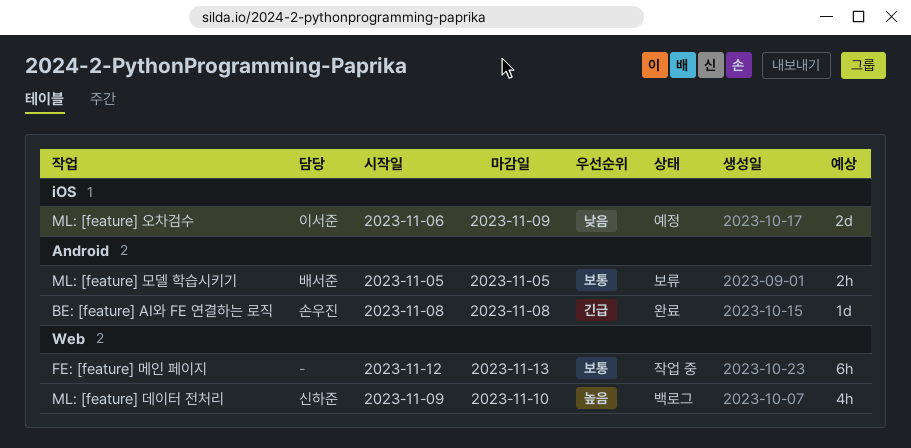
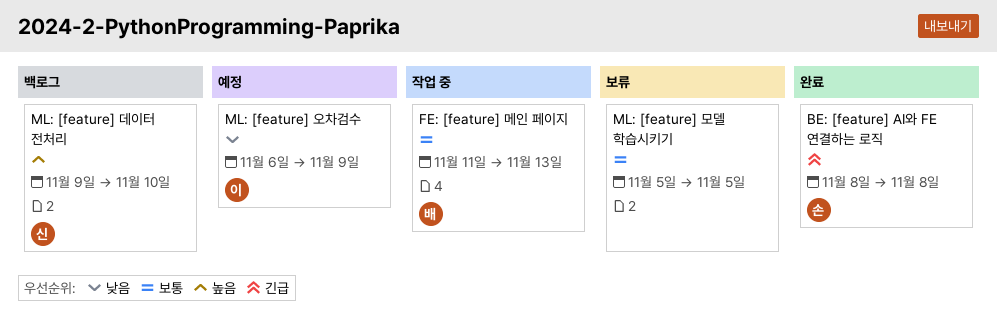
FE: [feature] 메인 페이지, owner: none -> 배서준
FE: [feature] 메인 페이지, start: Nov 12 -> Nov 11
ML: [feature] 모델 학습시키기, owner: 배서준 -> none

